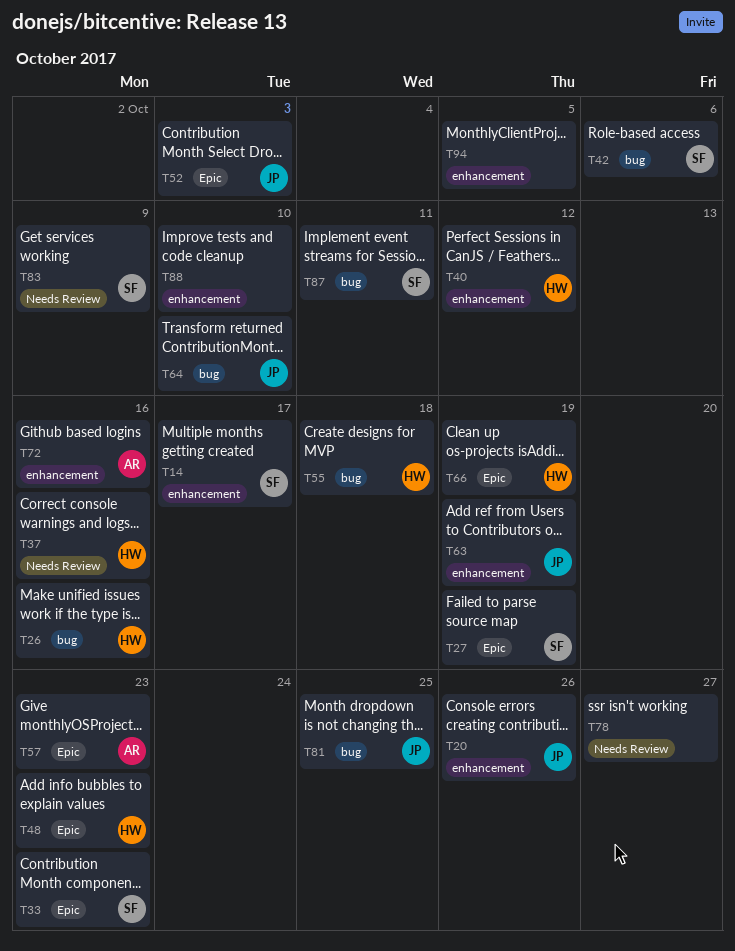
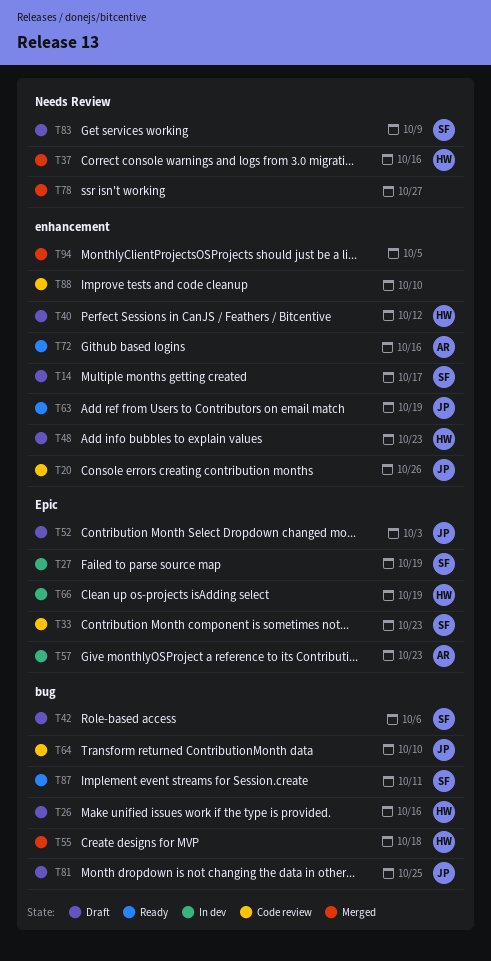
T48, label: Epic -> enhancement

